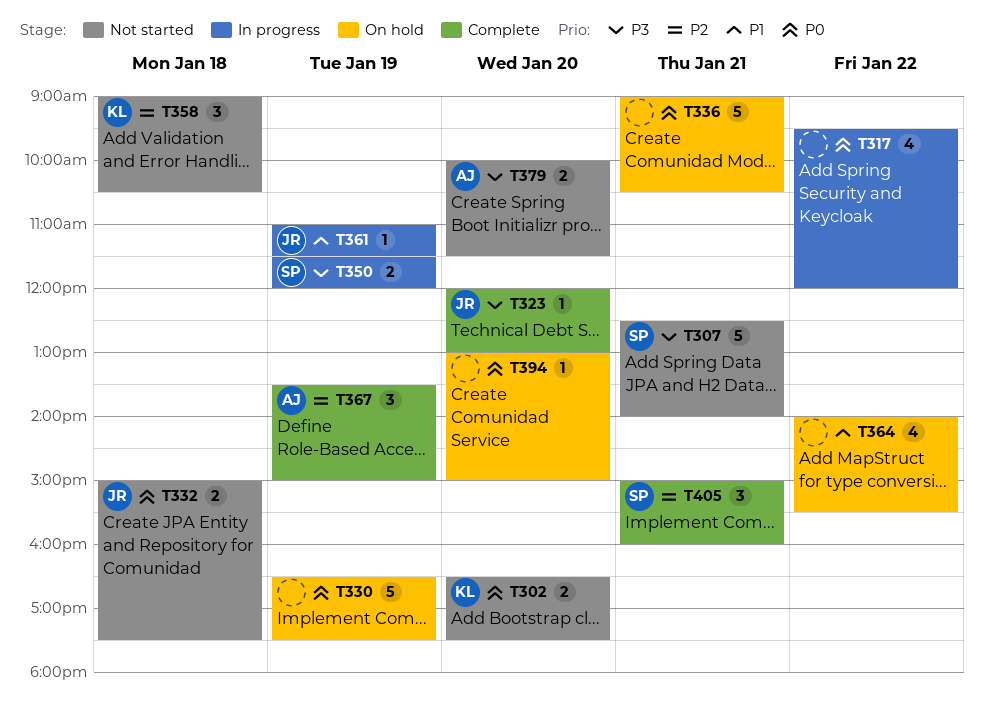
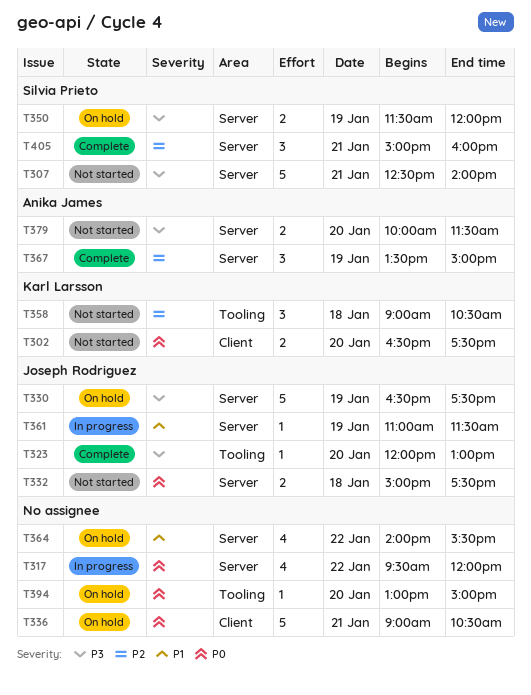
T330, owner: none -> Joseph Rodriguez
T330, priority: P0 -> P3
T350, status: In progress -> On hold

